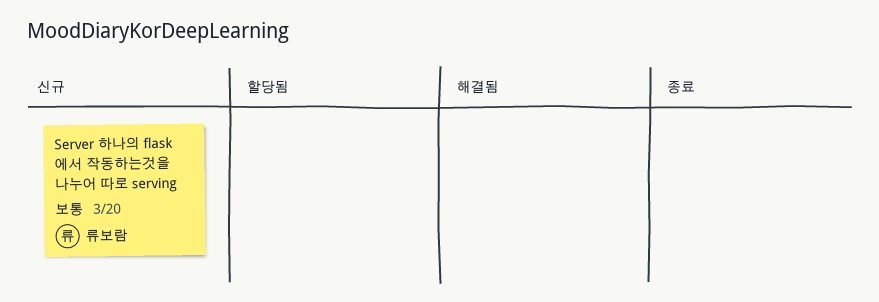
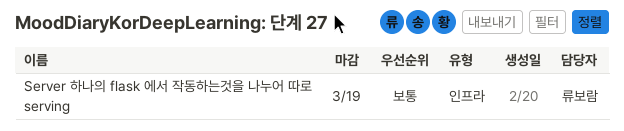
Server 하나의 flask 에서 작동하는것을 나누어 따로 serving, due: Mar 20 -> Mar 19

